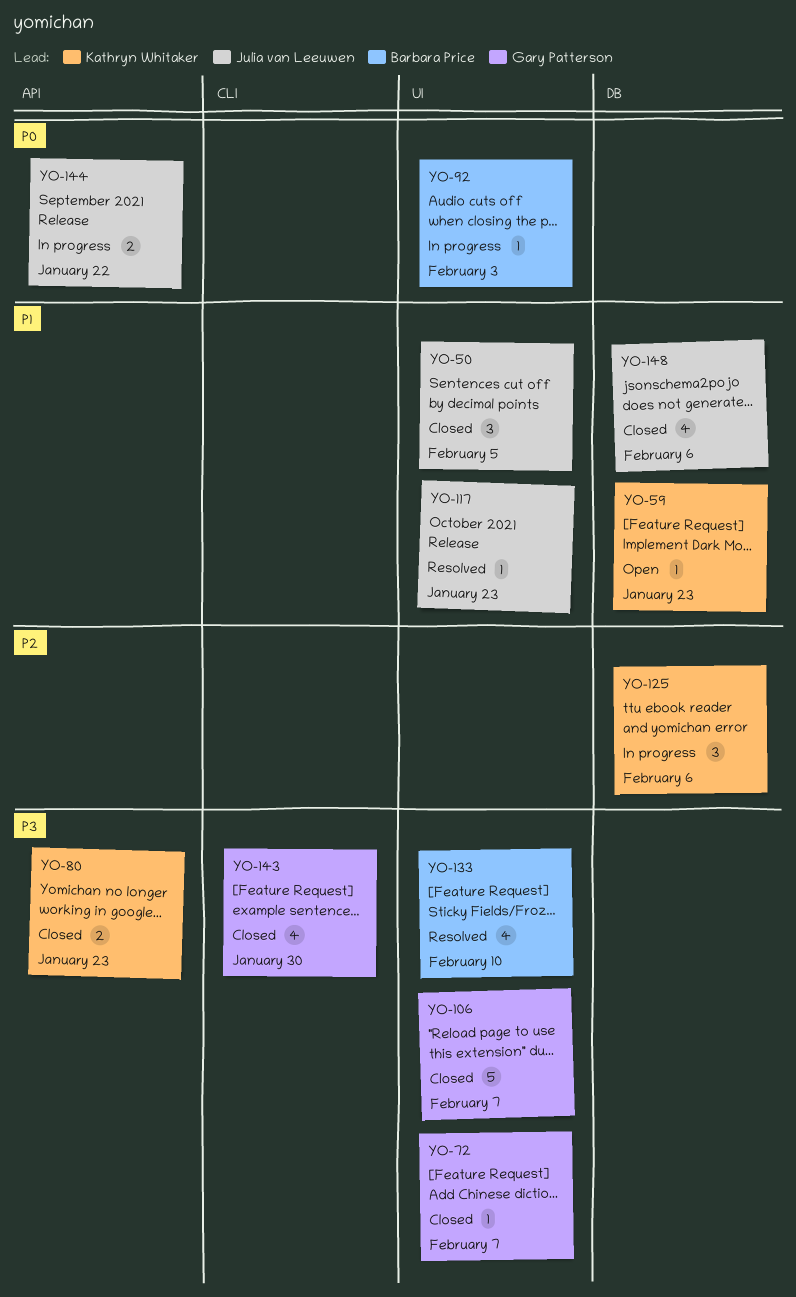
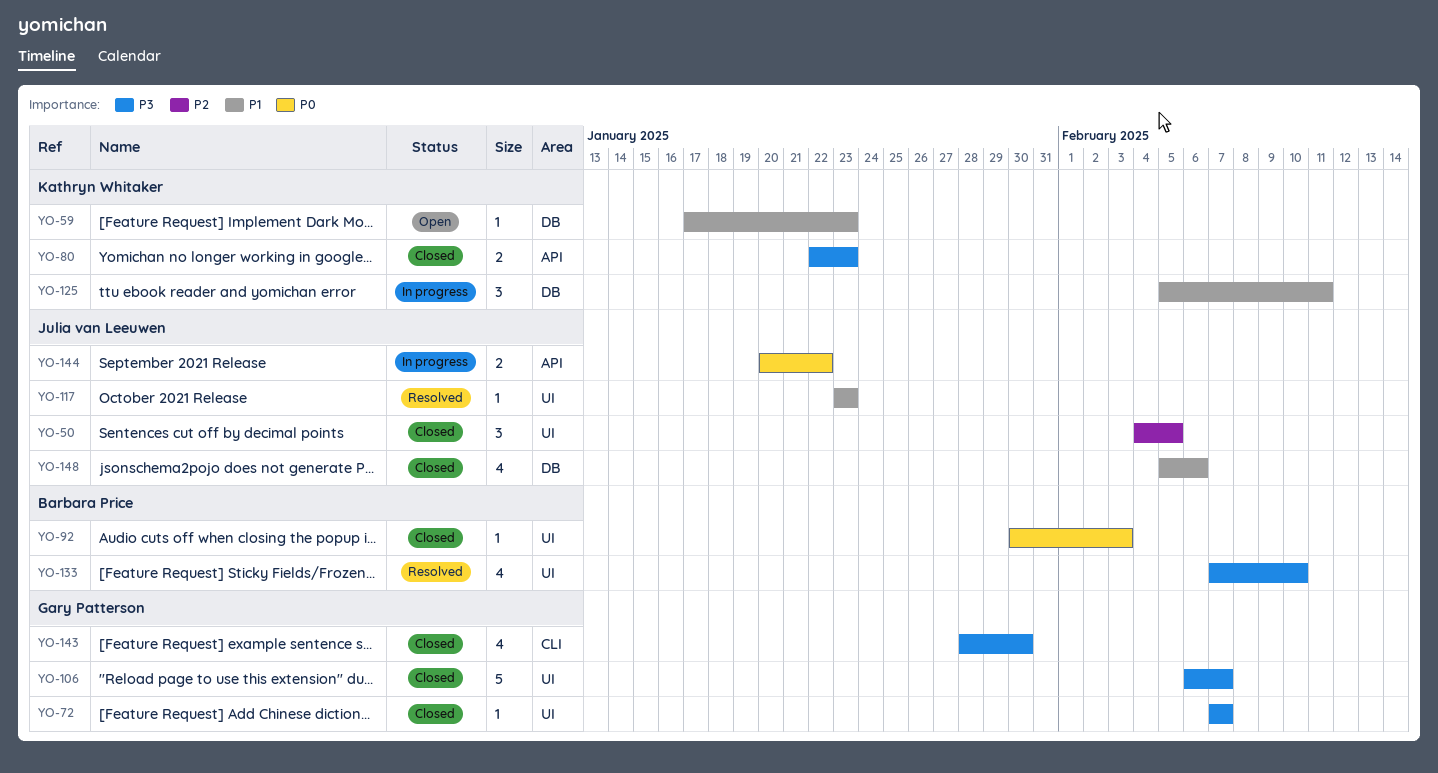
YO-50, priority: P1 -> P2
YO-92, status: In progress -> Closed
YO-125, priority: P2 -> P1
YO-125, due: Feb 6 -> Feb 11

